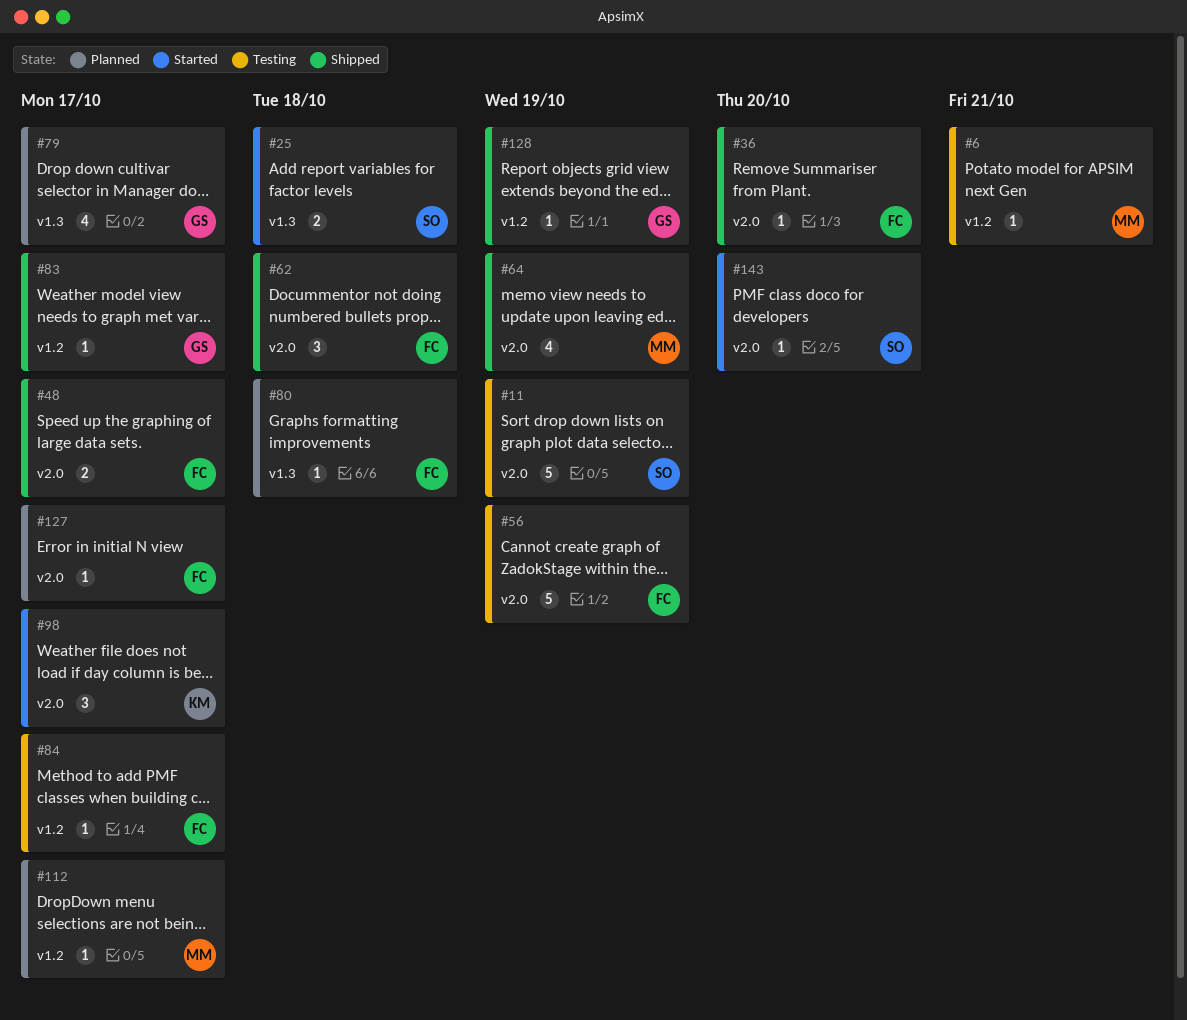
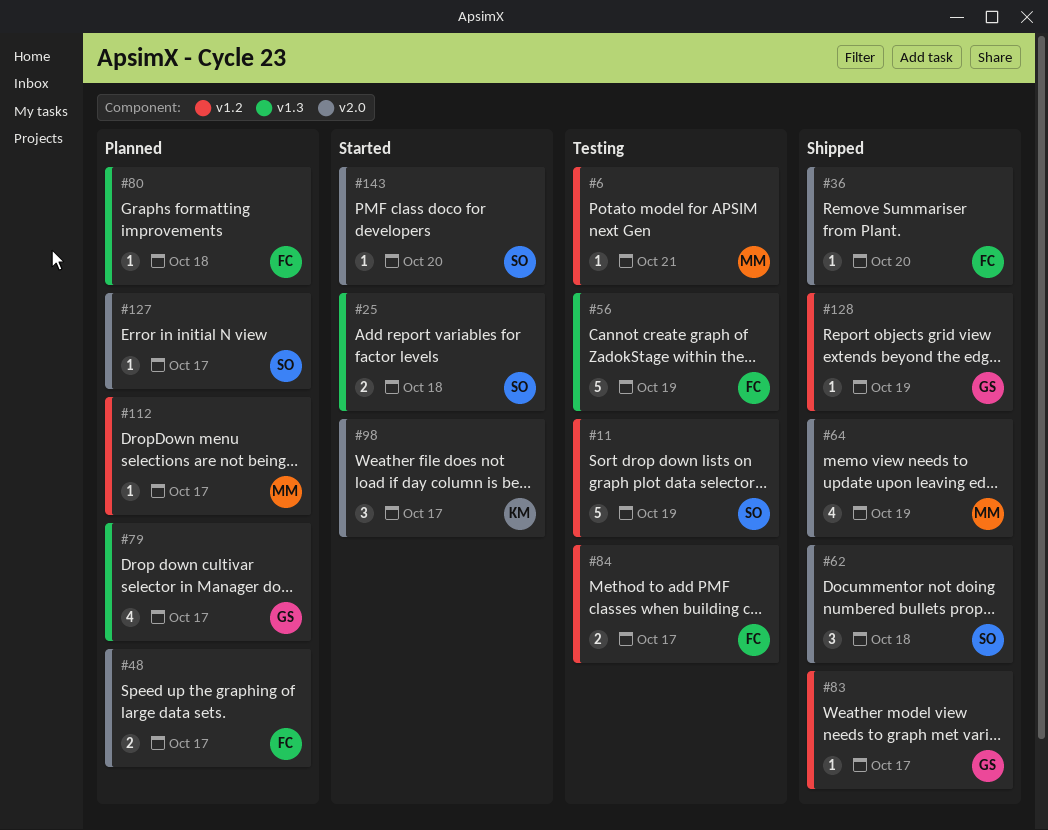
#11, label: v2.0 -> v1.2
#48, status: Shipped -> Planned
#56, label: v2.0 -> v1.3
#62, owner: FC -> SO
#84, estimate: 1 -> 2
#127, owner: FC -> SO

